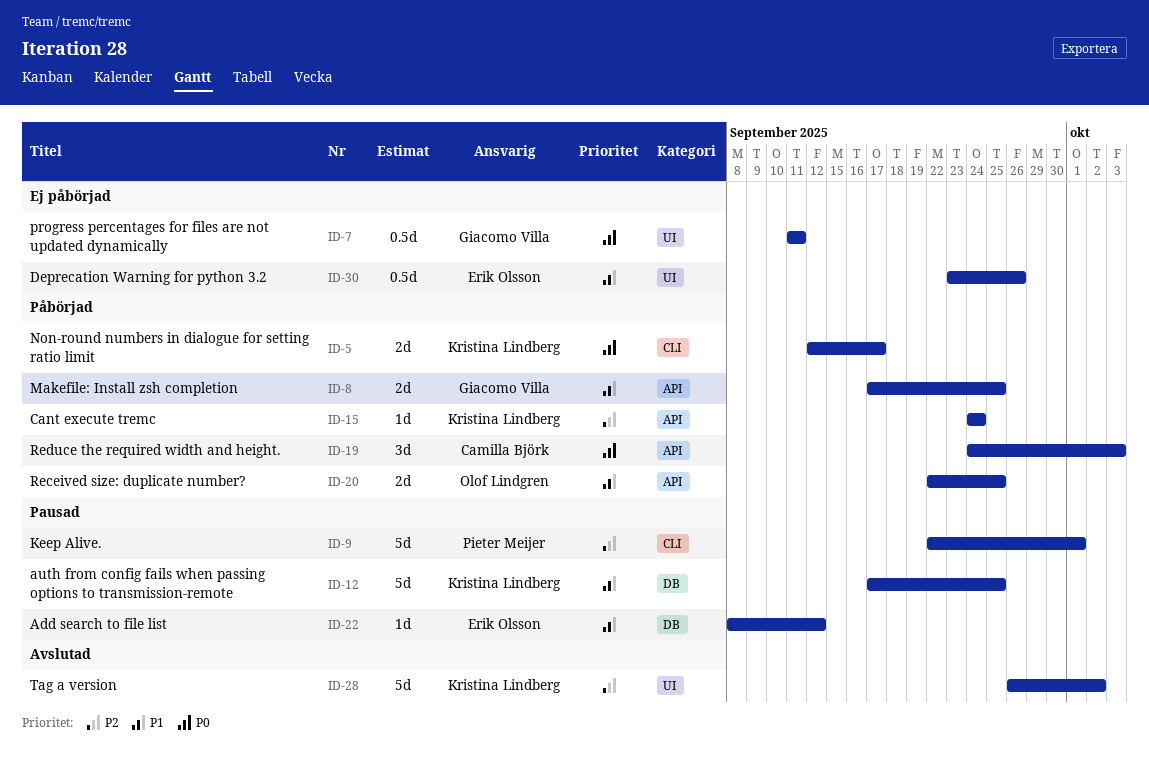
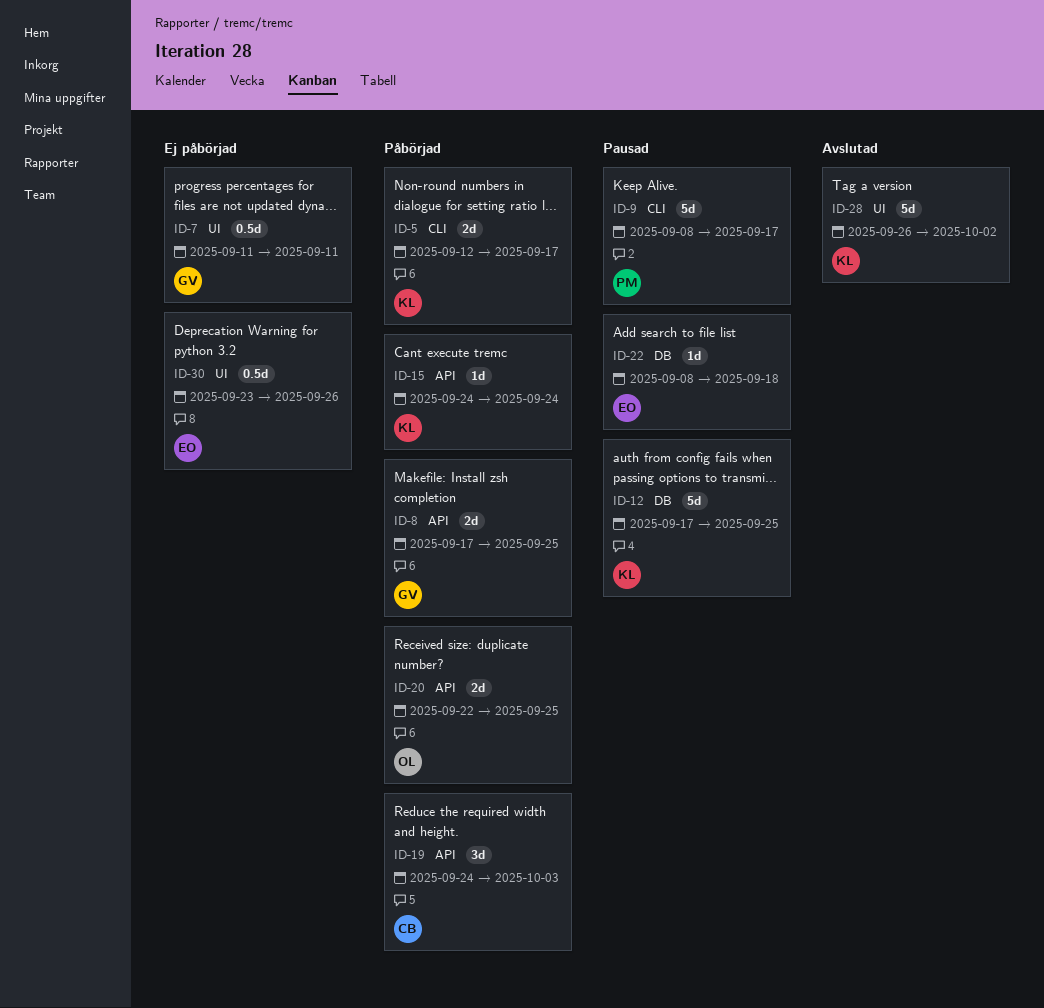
ID-9, start: Sep 22 -> Sep 8
ID-9, due: Oct 1 -> Sep 17
ID-22, due: Sep 12 -> Sep 18

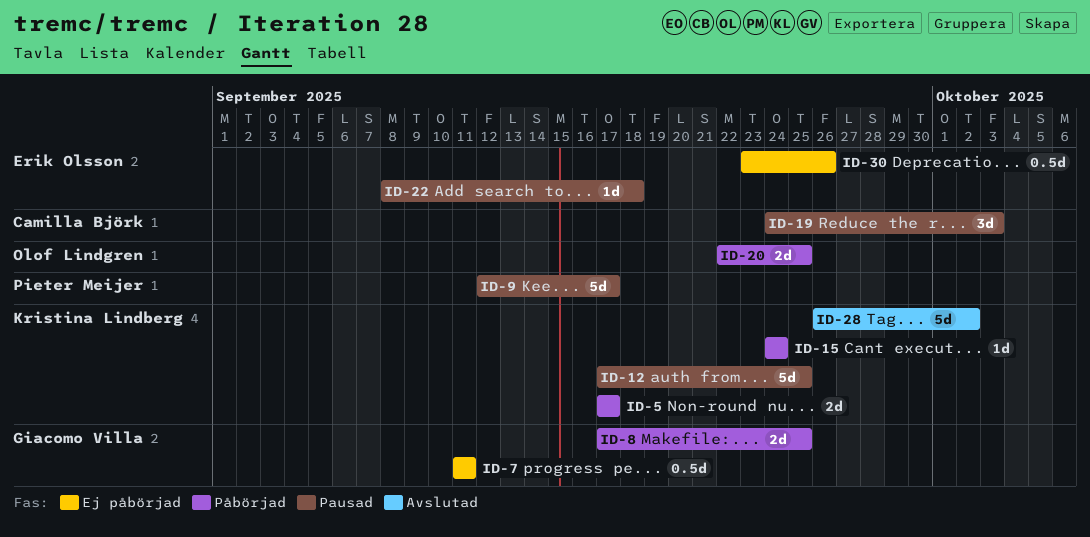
ID-5, start: Sep 12 -> Sep 17
ID-9, start: Sep 8 -> Sep 12
ID-19, status: Påbörjad -> Pausad

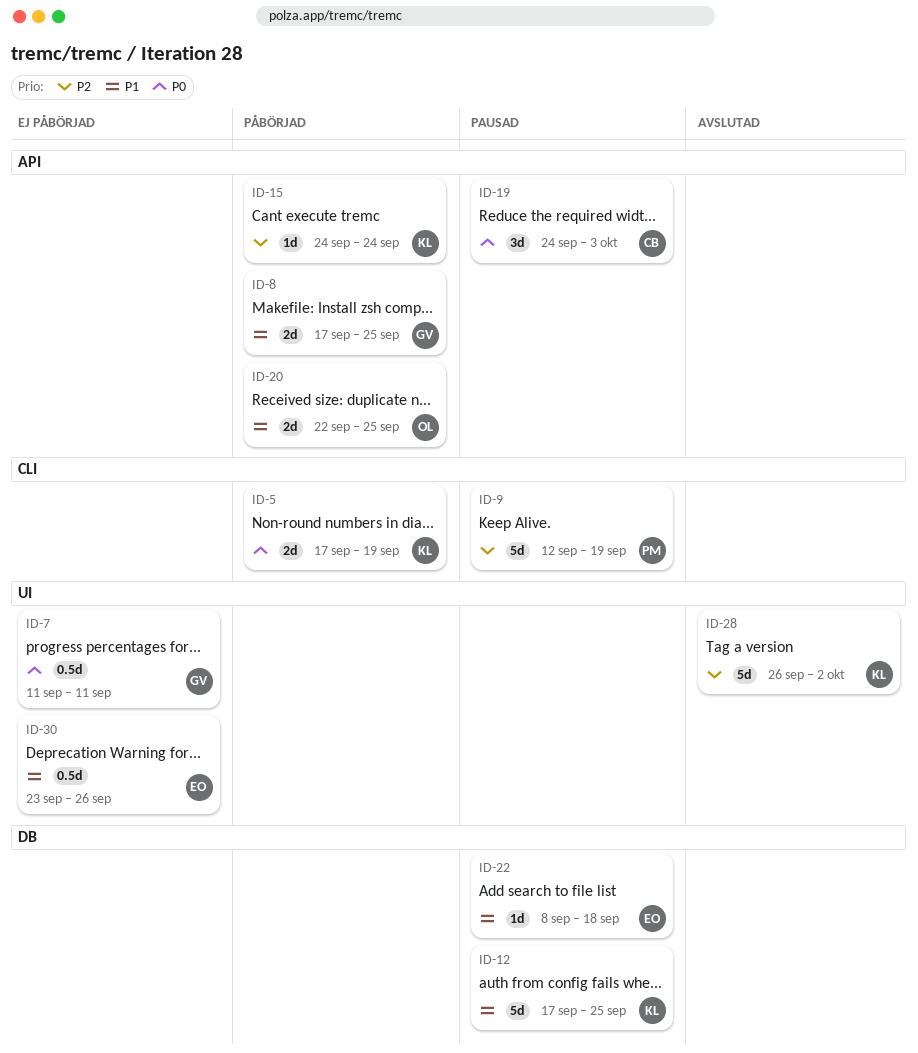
ID-5, due: Sep 17 -> Sep 19
ID-9, due: Sep 17 -> Sep 19

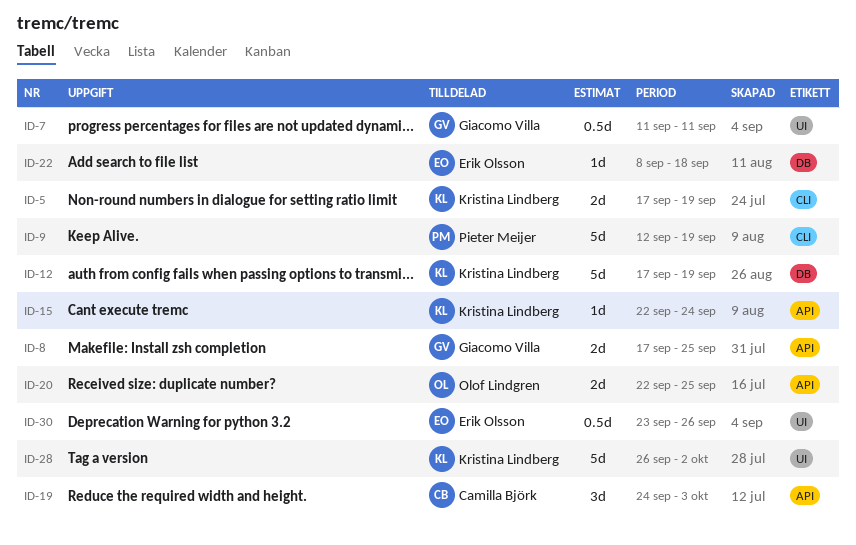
ID-12, due: Sep 25 -> Sep 19
ID-15, start: Sep 24 -> Sep 22

